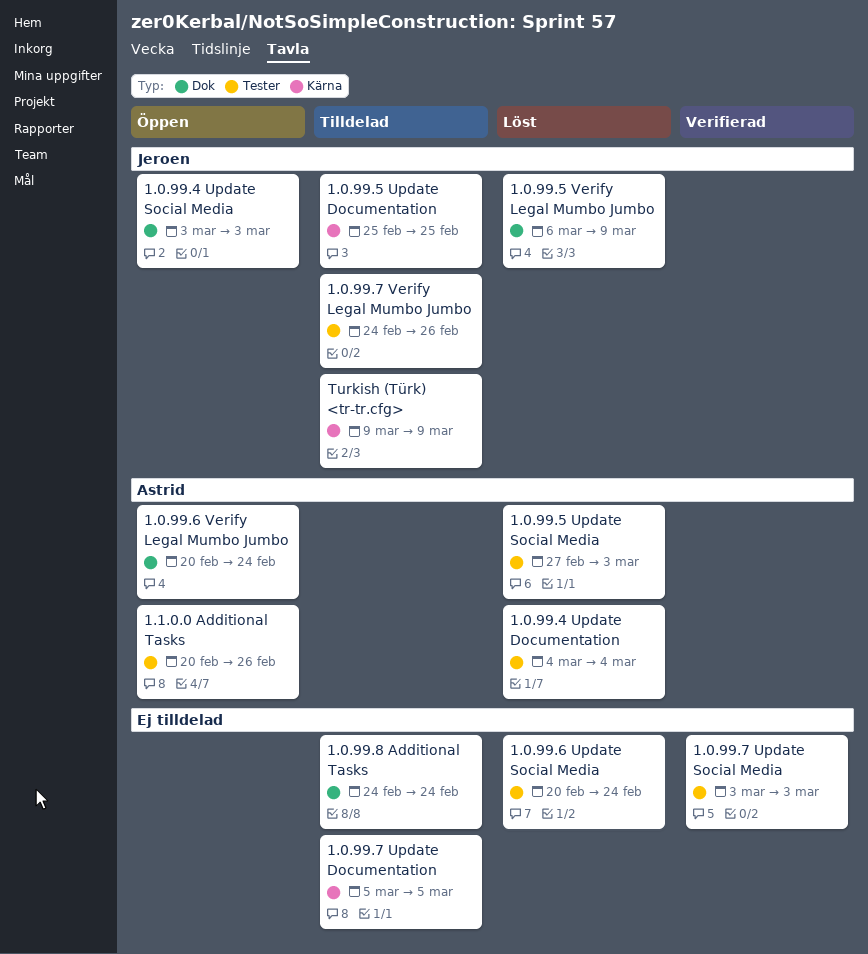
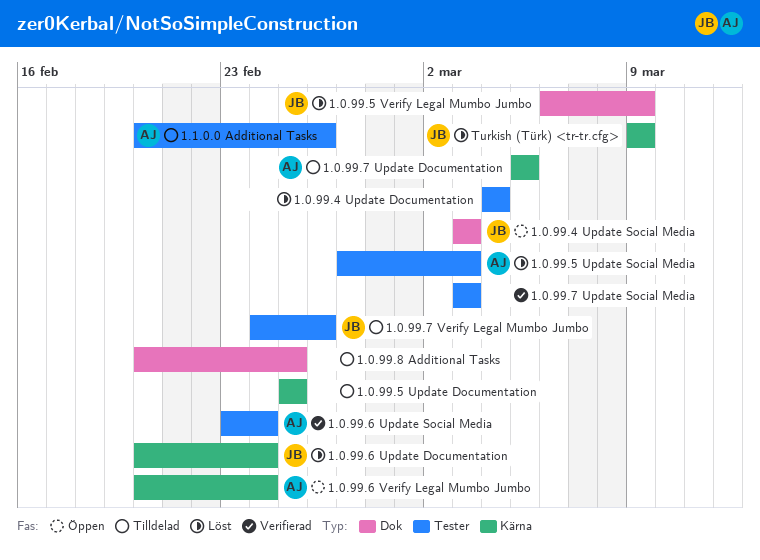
1.0.99.4 Update Documentation, owner: Astrid -> none
1.0.99.5 Update Documentation, owner: Jeroen -> none
1.0.99.6 Update Documentation: none -> present
1.0.99.6 Update Social Media, status: Löst -> Verifierad
1.0.99.6 Update Social Media, owner: none -> Astrid
1.0.99.6 Update Social Media, start: Feb 20 -> Feb 23
1.0.99.6 Verify Legal Mumbo Jumbo, label: Dok -> Kärna
1.0.99.7 Update Documentation, owner: none -> Astrid
1.0.99.8 Additional Tasks, start: Feb 24 -> Feb 20
1.0.99.8 Additional Tasks, due: Feb 24 -> Feb 25
1.1.0.0 Additional Tasks, status: Öppen -> Tilldelad
Turkish (Türk) <tr-tr.cfg>, status: Tilldelad -> Löst

